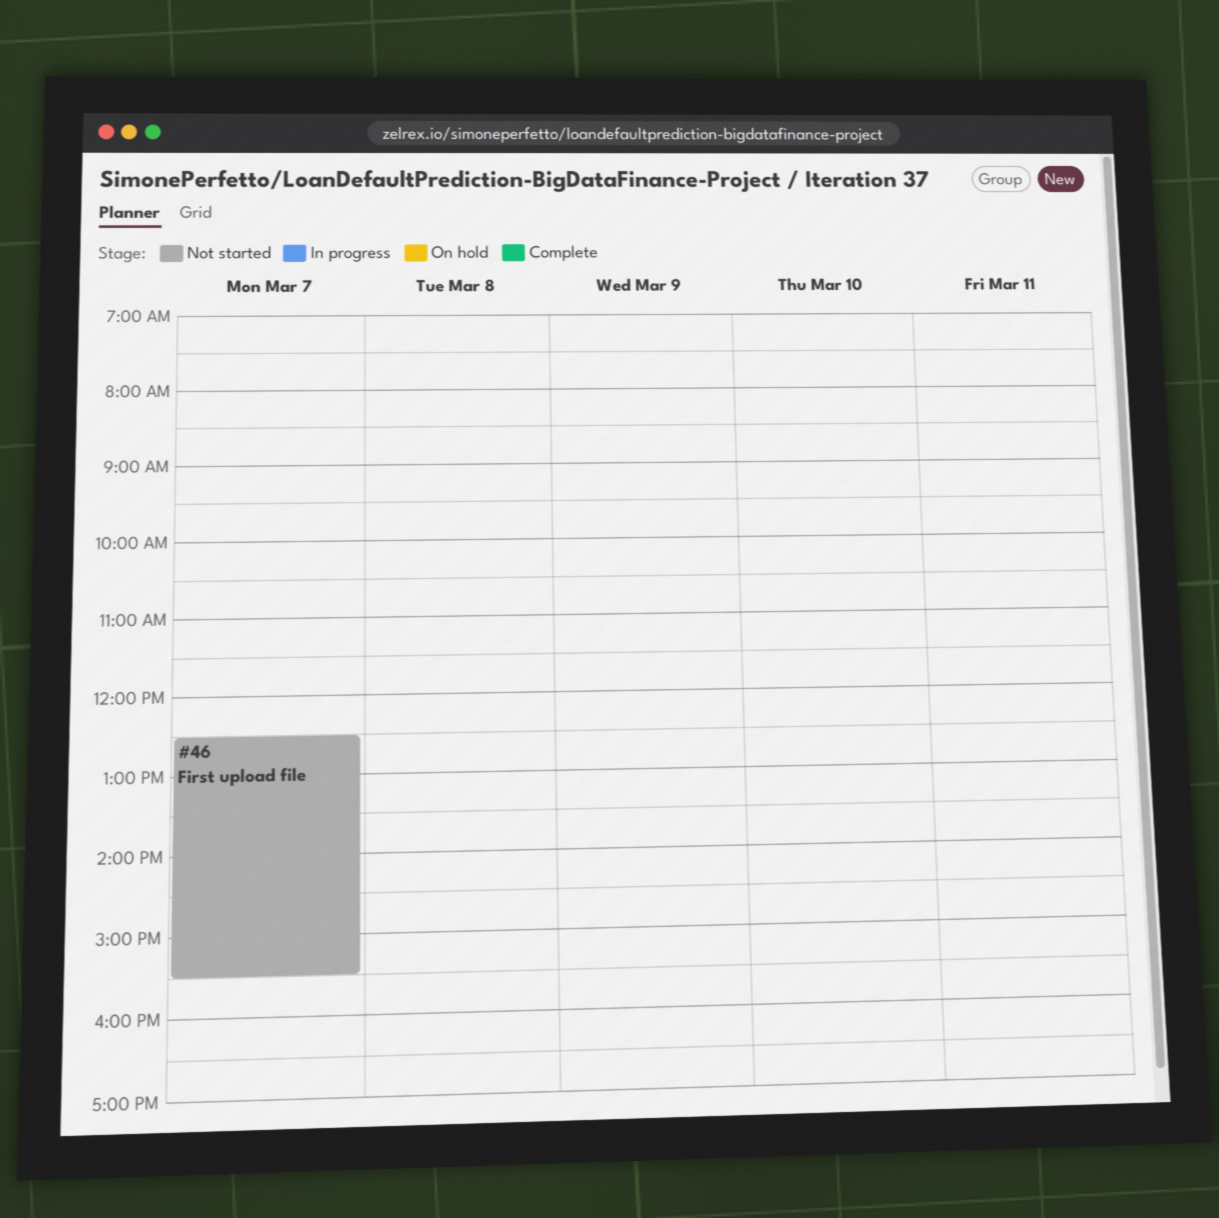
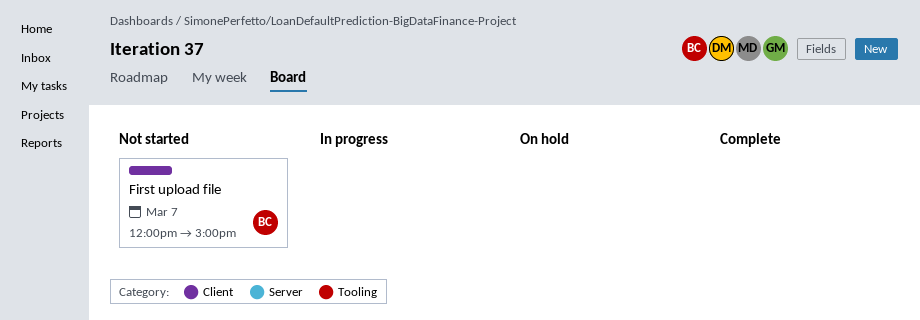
First upload file, begins: 12:30 -> 12:00
First upload file, ends: 15:30 -> 15:00

